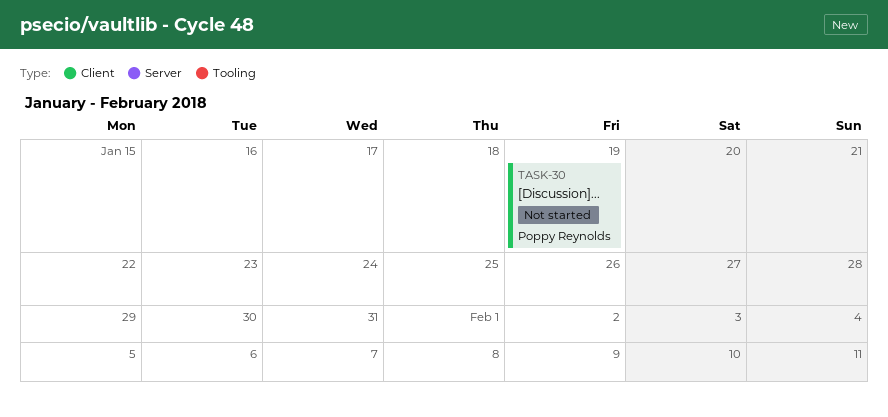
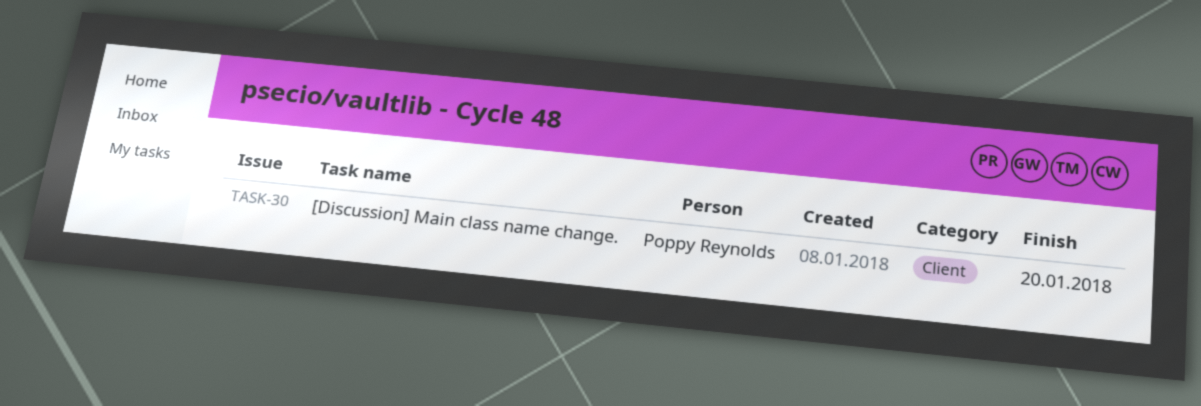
TASK-30, due: Jan 19 -> Jan 20

